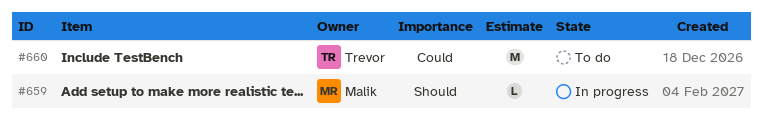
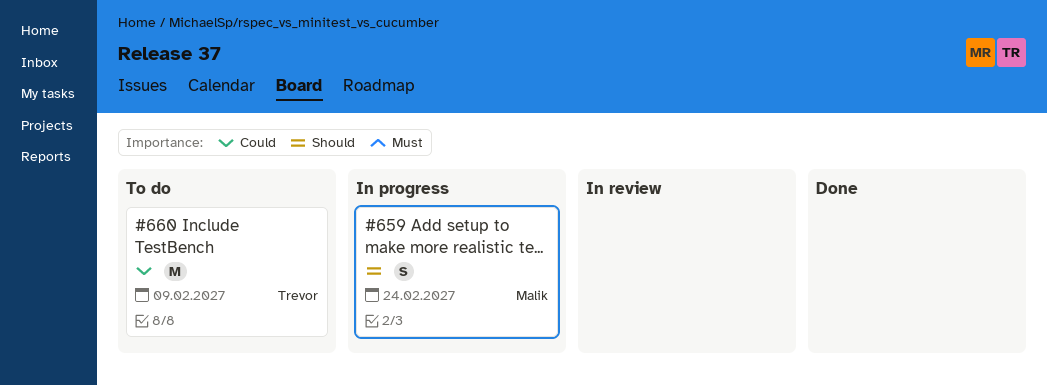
#659, estimate: L -> S

